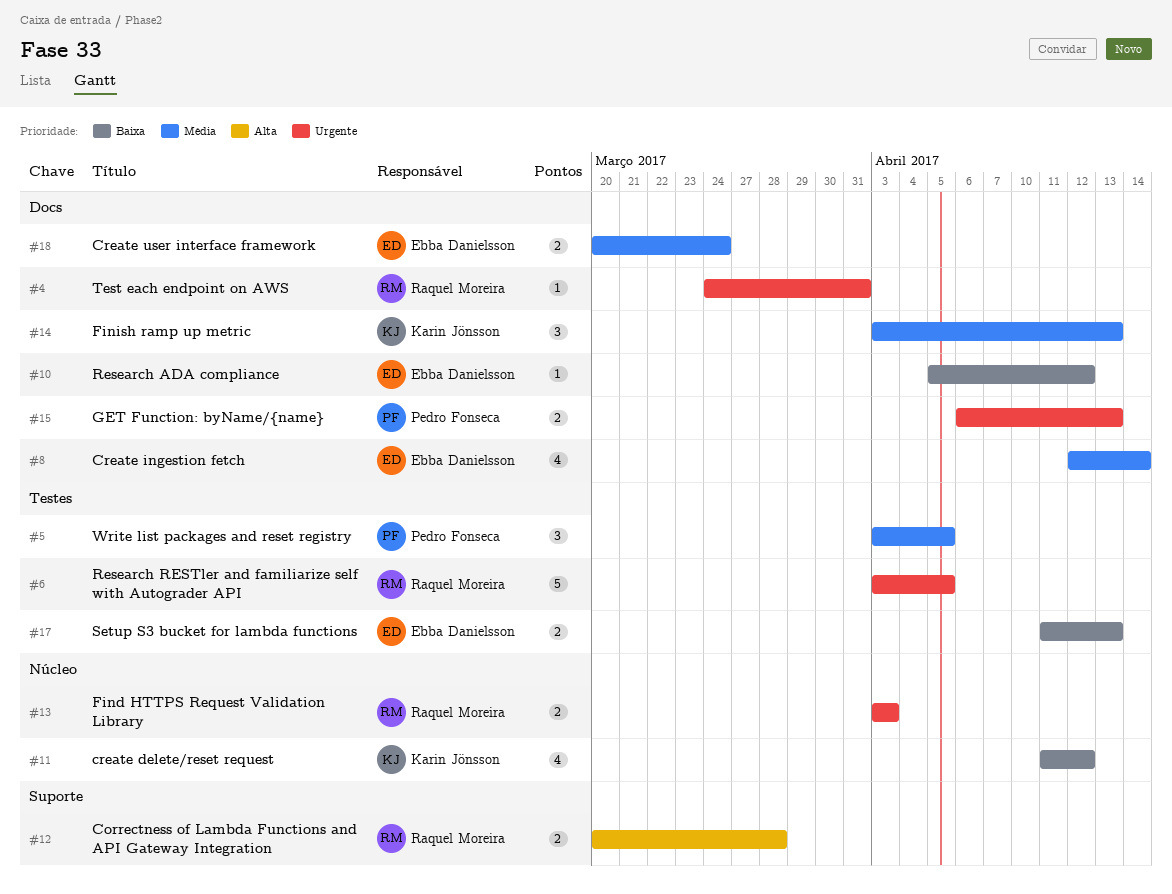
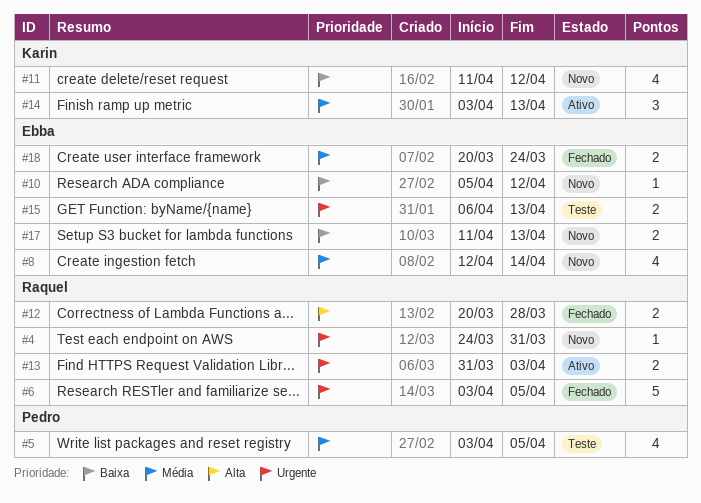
#5, estimate: 3 -> 4
#13, start: Apr 3 -> Mar 31
#15, owner: Pedro Fonseca -> Ebba Danielsson

